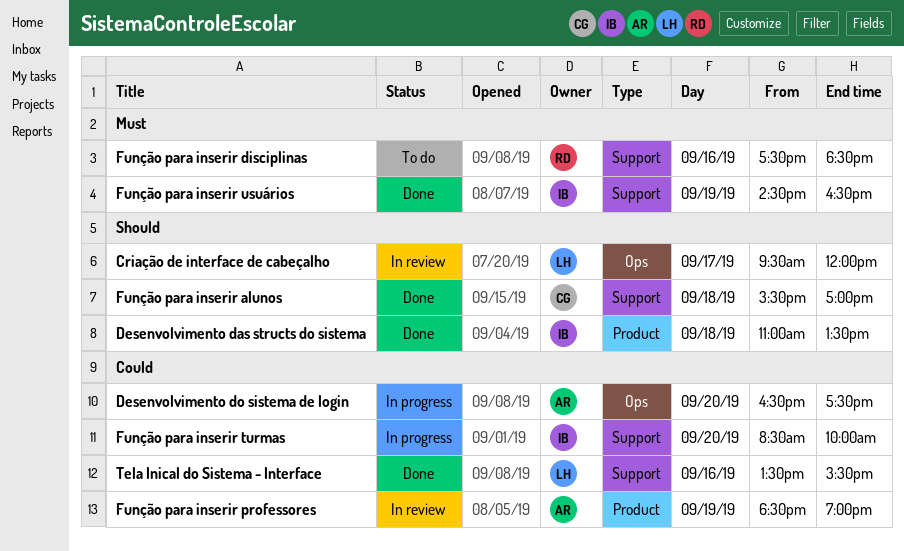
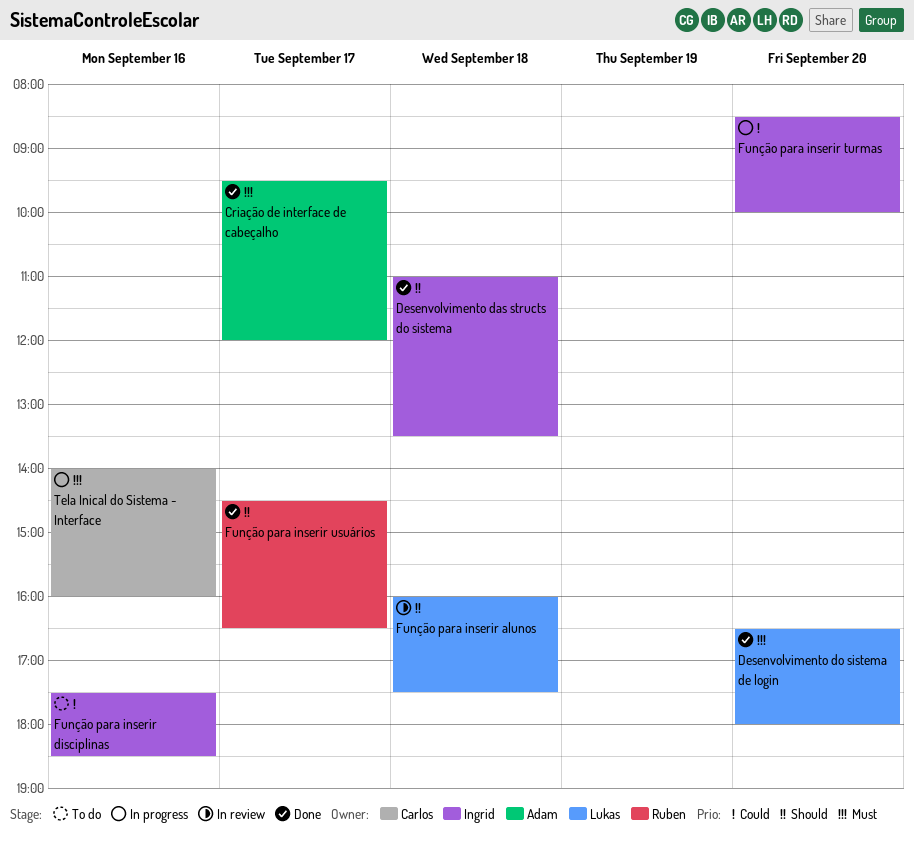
Criação de interface de cabeçalho, status: In review -> Done
Criação de interface de cabeçalho, owner: Lukas -> Adam
Criação de interface de cabeçalho, priority: Should -> Must
Desenvolvimento do sistema de login, status: In progress -> Done
Desenvolvimento do sistema de login, owner: Adam -> Lukas
Desenvolvimento do sistema de login, priority: Could -> Must
Desenvolvimento do sistema de login, ends: 17:30 -> 18:00
Função para inserir alunos, status: Done -> In review
Função para inserir alunos, owner: Carlos -> Lukas
Função para inserir alunos, begins: 15:30 -> 16:00
Função para inserir alunos, ends: 17:00 -> 17:30
Função para inserir disciplinas, owner: Ruben -> Ingrid
Função para inserir disciplinas, priority: Must -> Could
Função para inserir professores: present -> none
Função para inserir usuários, owner: Ingrid -> Ruben
Função para inserir usuários, priority: Must -> Should
Função para inserir usuários, day: Sep 19 -> Sep 17
Tela Inical do Sistema - Interface, status: Done -> In progress
Tela Inical do Sistema - Interface, owner: Lukas -> Carlos
Tela Inical do Sistema - Interface, priority: Could -> Must
Tela Inical do Sistema - Interface, begins: 13:30 -> 14:00
Tela Inical do Sistema - Interface, ends: 15:30 -> 16:00

